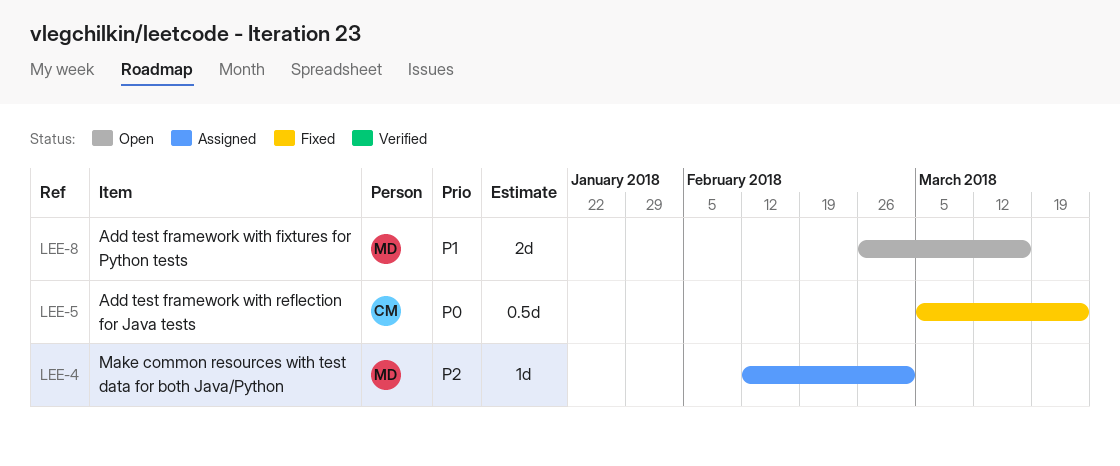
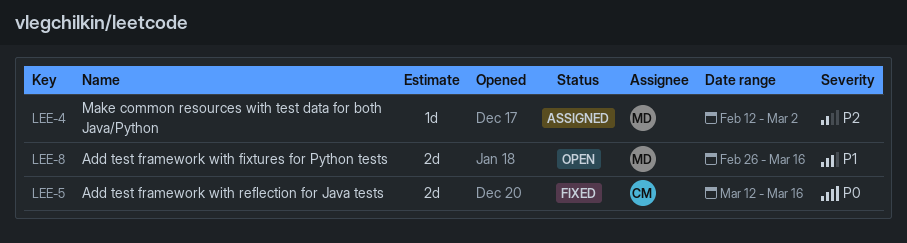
LEE-5, estimate: 0.5d -> 2d
LEE-5, start: Mar 5 -> Mar 12
LEE-5, due: Mar 23 -> Mar 16

